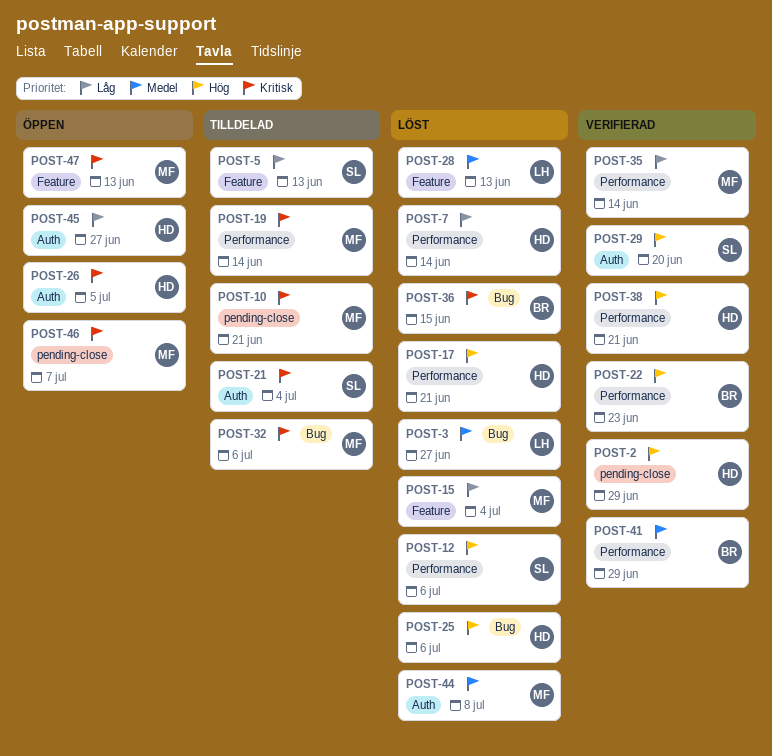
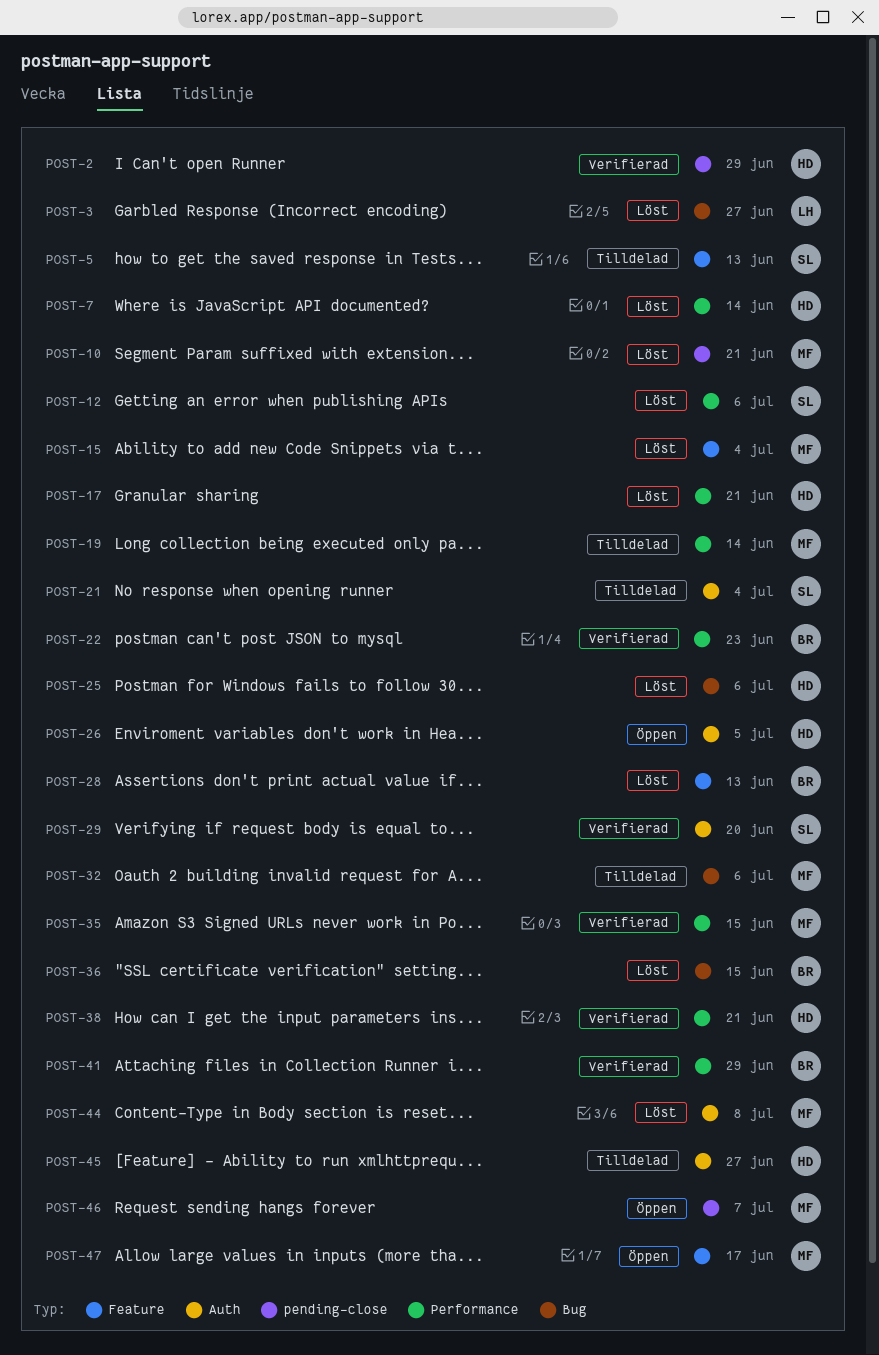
POST-10, status: Tilldelad -> Löst
POST-28, owner: LH -> BR
POST-35, due: Jun 14 -> Jun 15
POST-45, status: Öppen -> Tilldelad
POST-47, due: Jun 13 -> Jun 17

